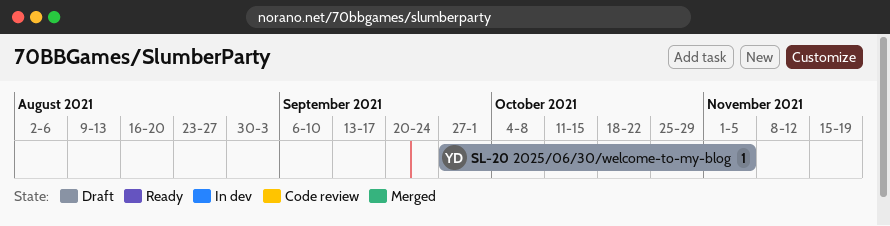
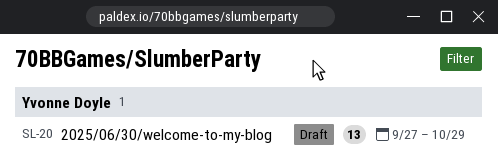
SL-20, estimate: 1 -> 13
SL-20, due: Nov 5 -> Oct 29

